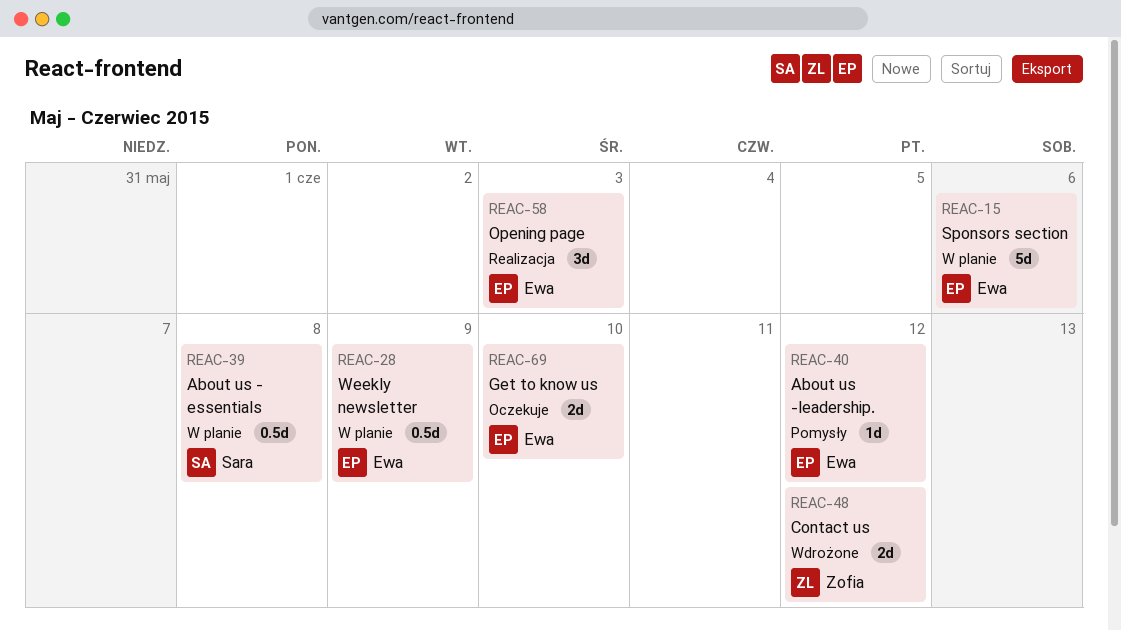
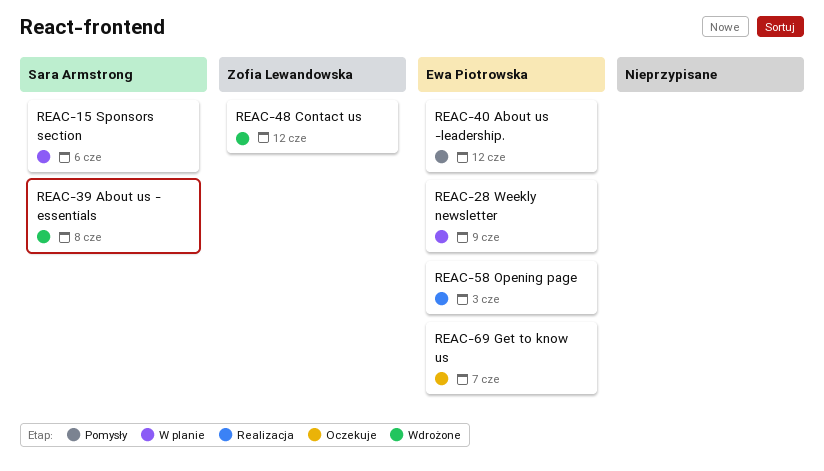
REAC-15, owner: Ewa Piotrowska -> Sara Armstrong
REAC-39, status: W planie -> Wdrożone
REAC-69, due: Jun 10 -> Jun 7

